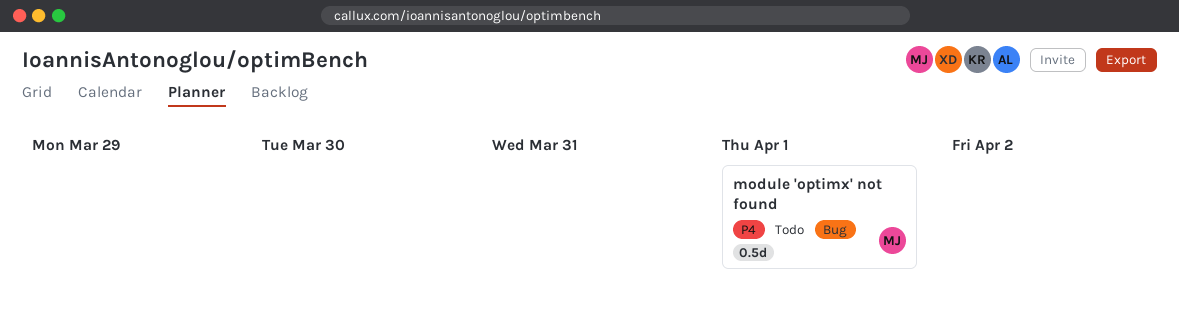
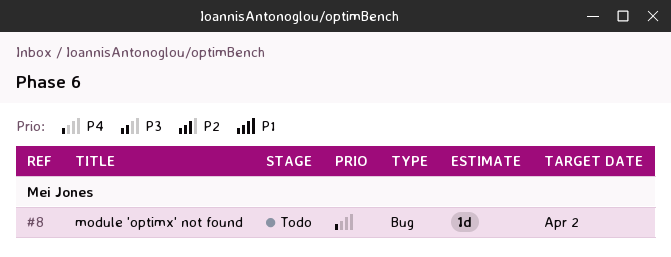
module 'optimx' not found, estimate: 0.5d -> 1d
module 'optimx' not found, due: Apr 1 -> Apr 2

